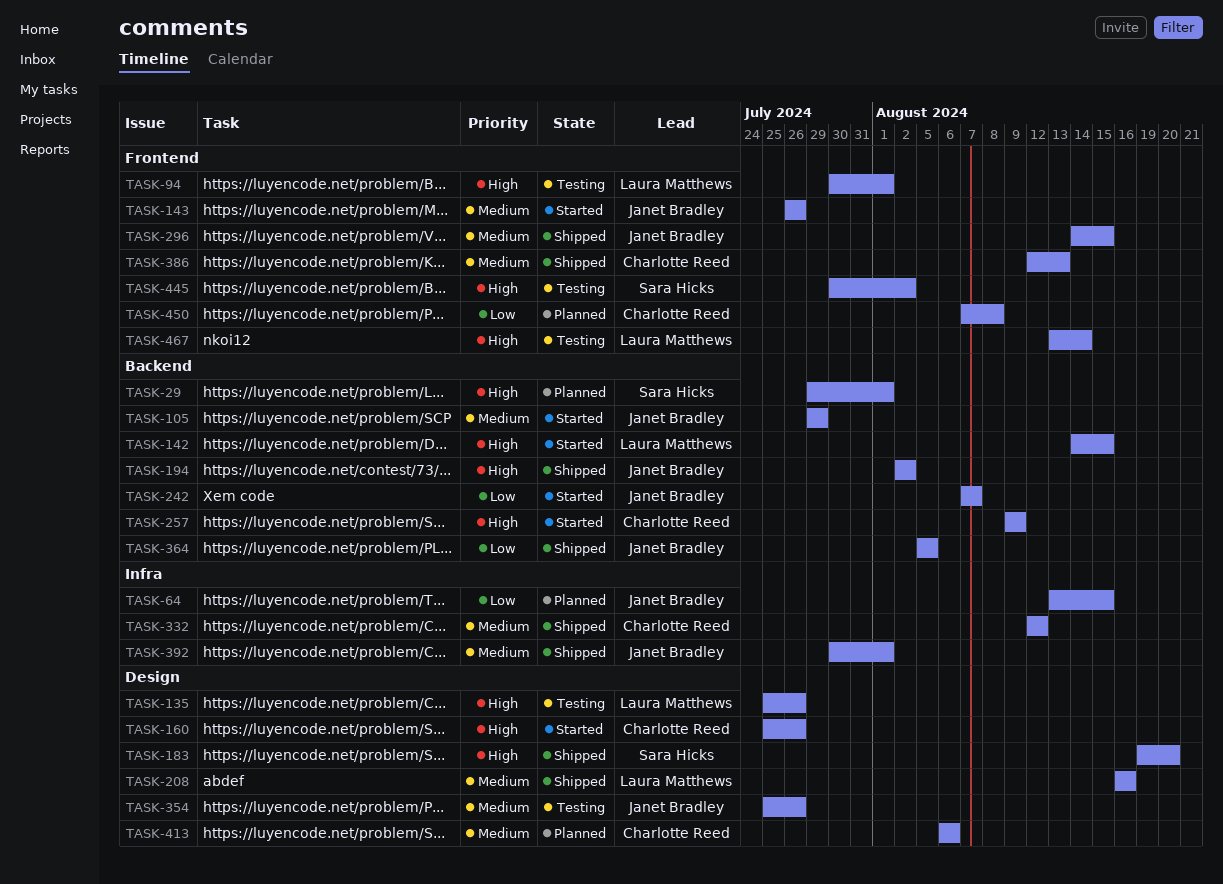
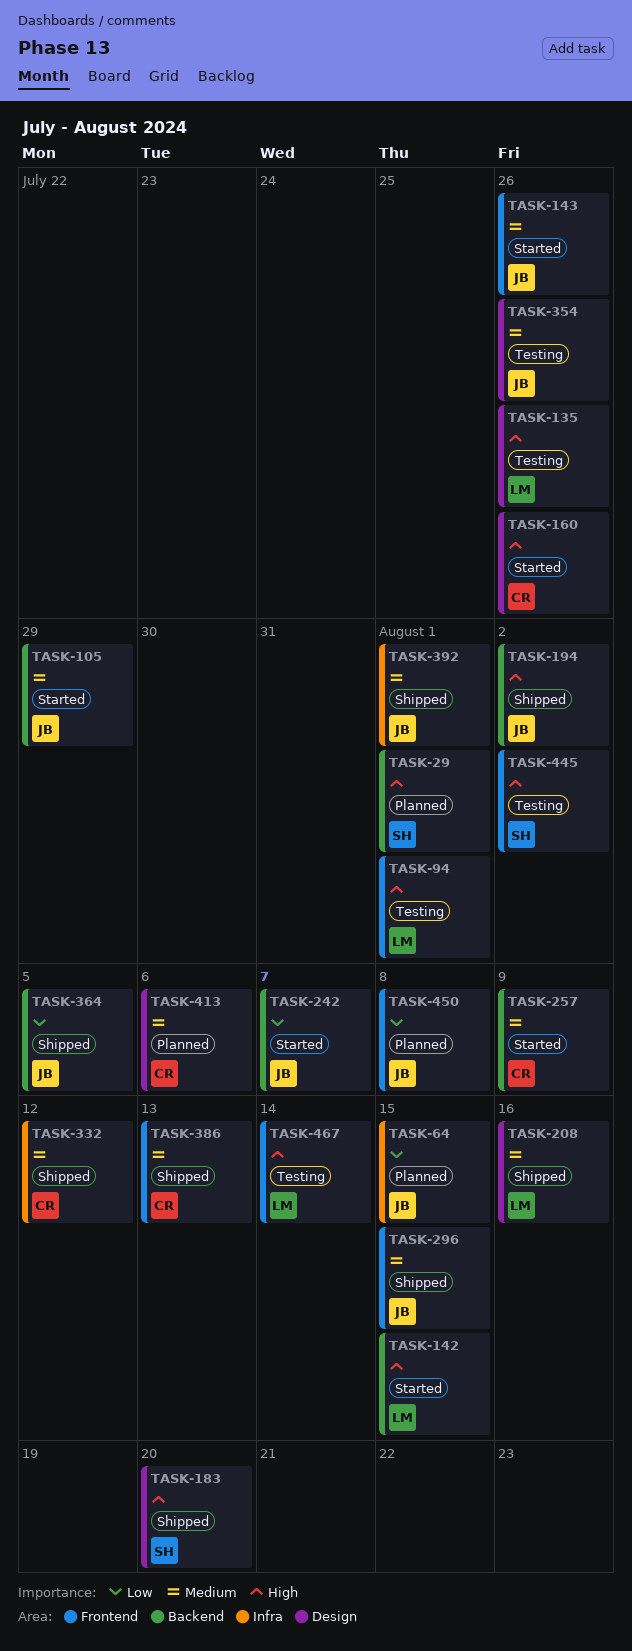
TASK-257, priority: High -> Medium
TASK-450, owner: Charlotte Reed -> Janet Bradley

